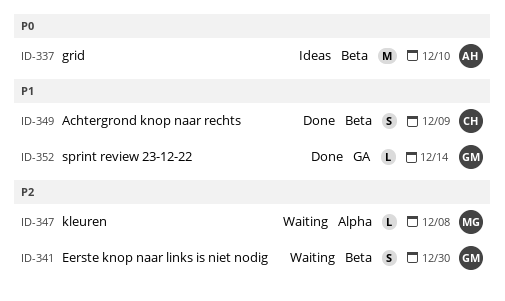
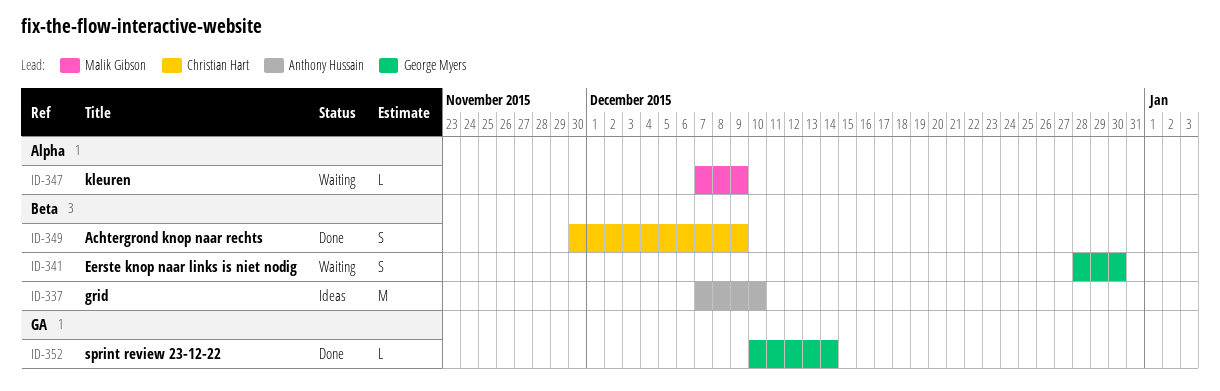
ID-347, due: Dec 8 -> Dec 9

